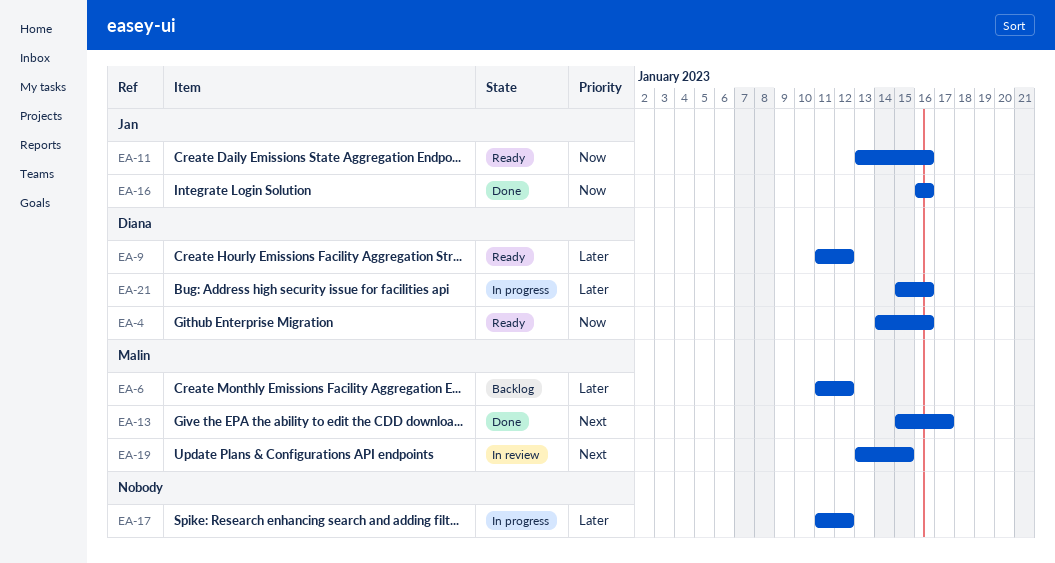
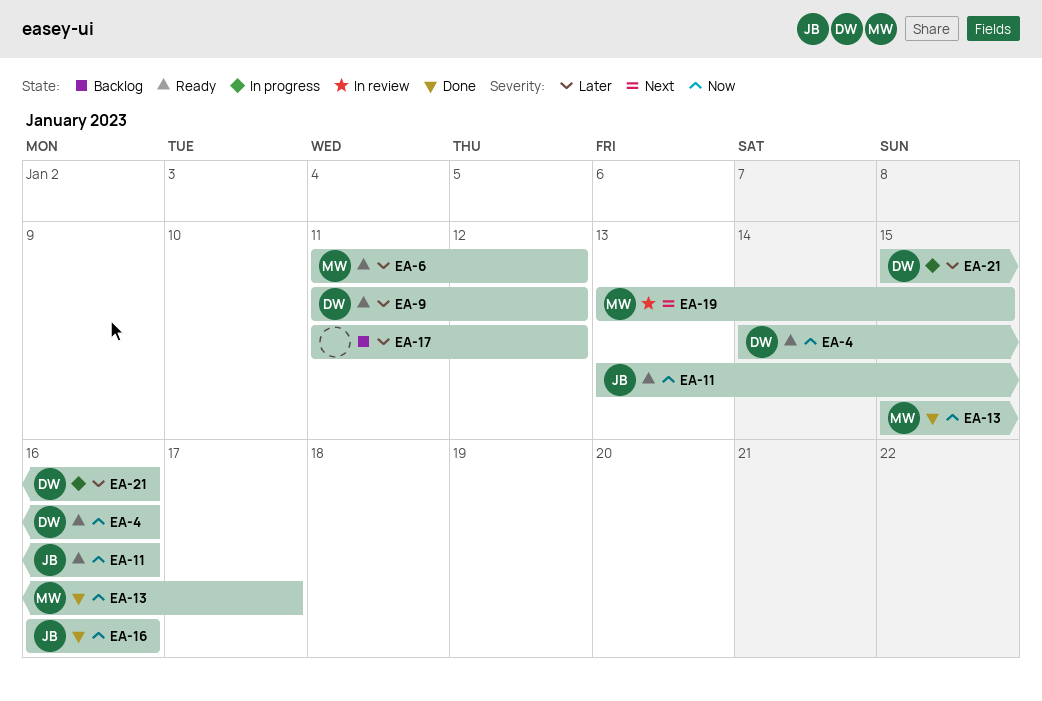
EA-6, status: Backlog -> Ready
EA-13, priority: Next -> Now
EA-17, status: In progress -> Backlog

